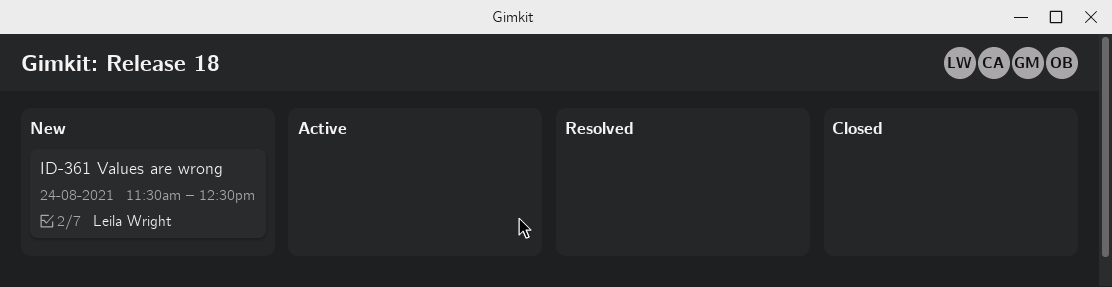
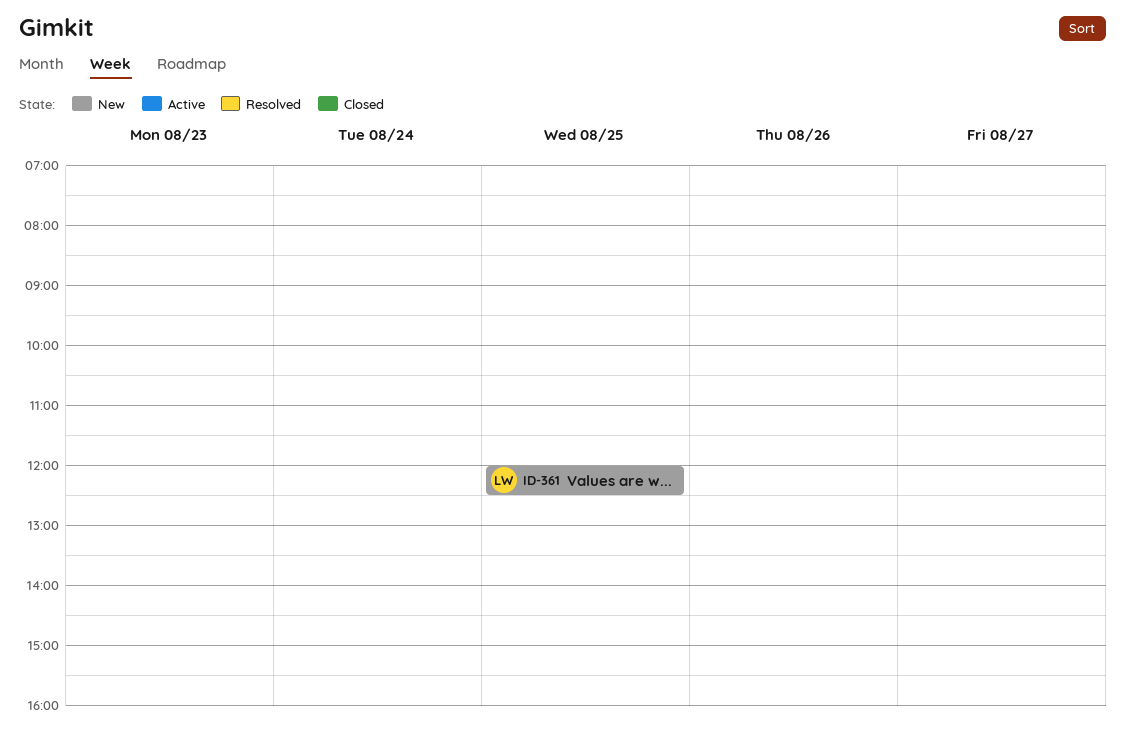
ID-361, day: Aug 24 -> Aug 25
ID-361, begins: 11:30 -> 12:00

